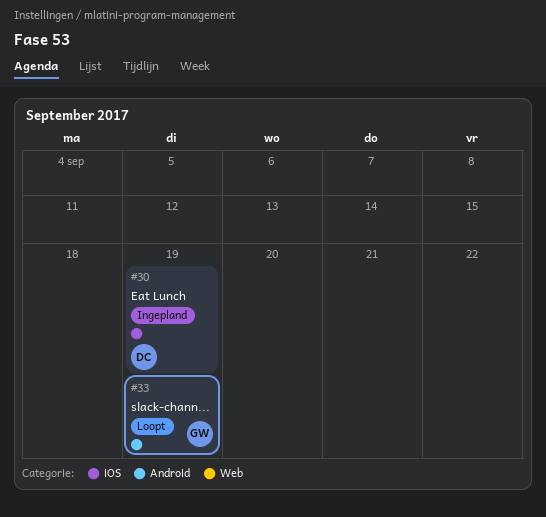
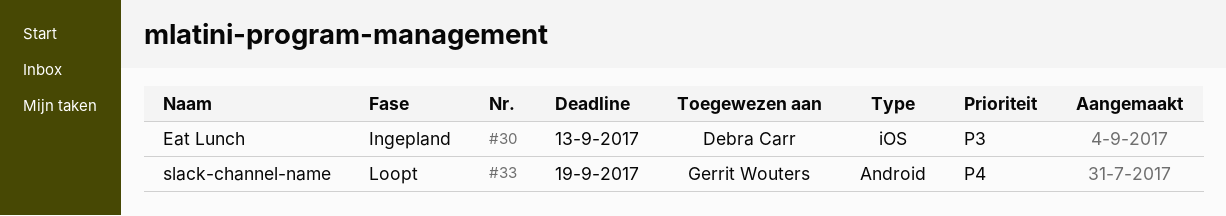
#30, due: Sep 19 -> Sep 13

